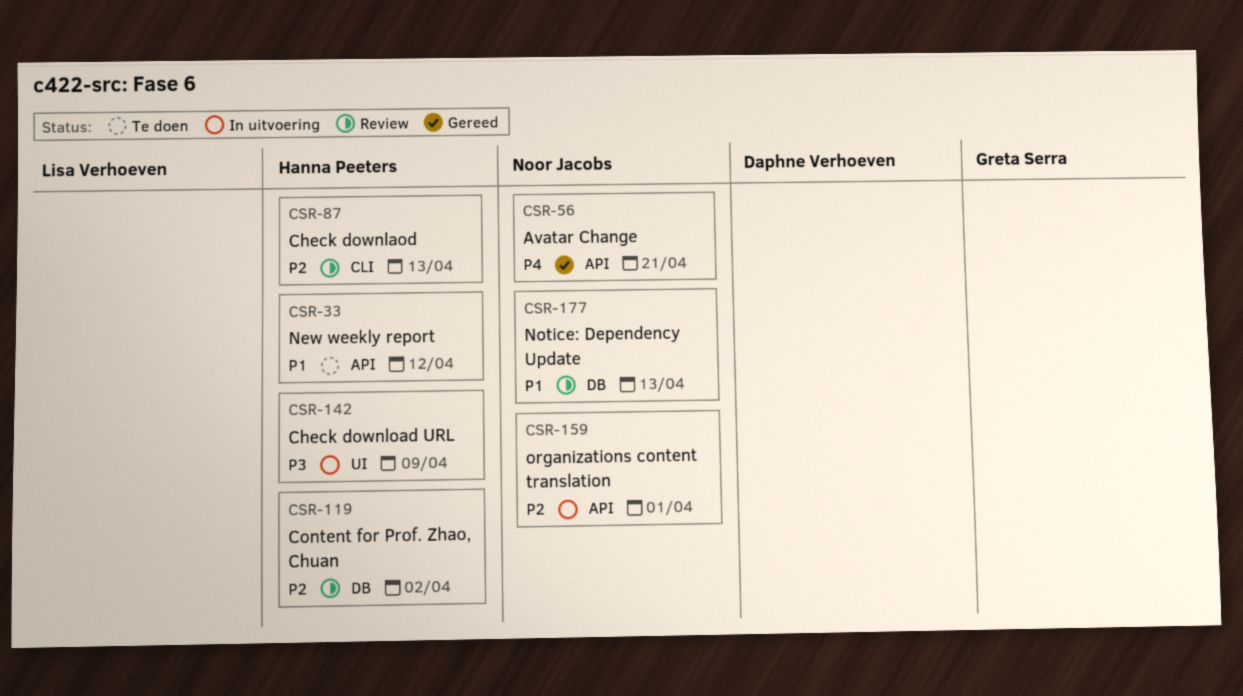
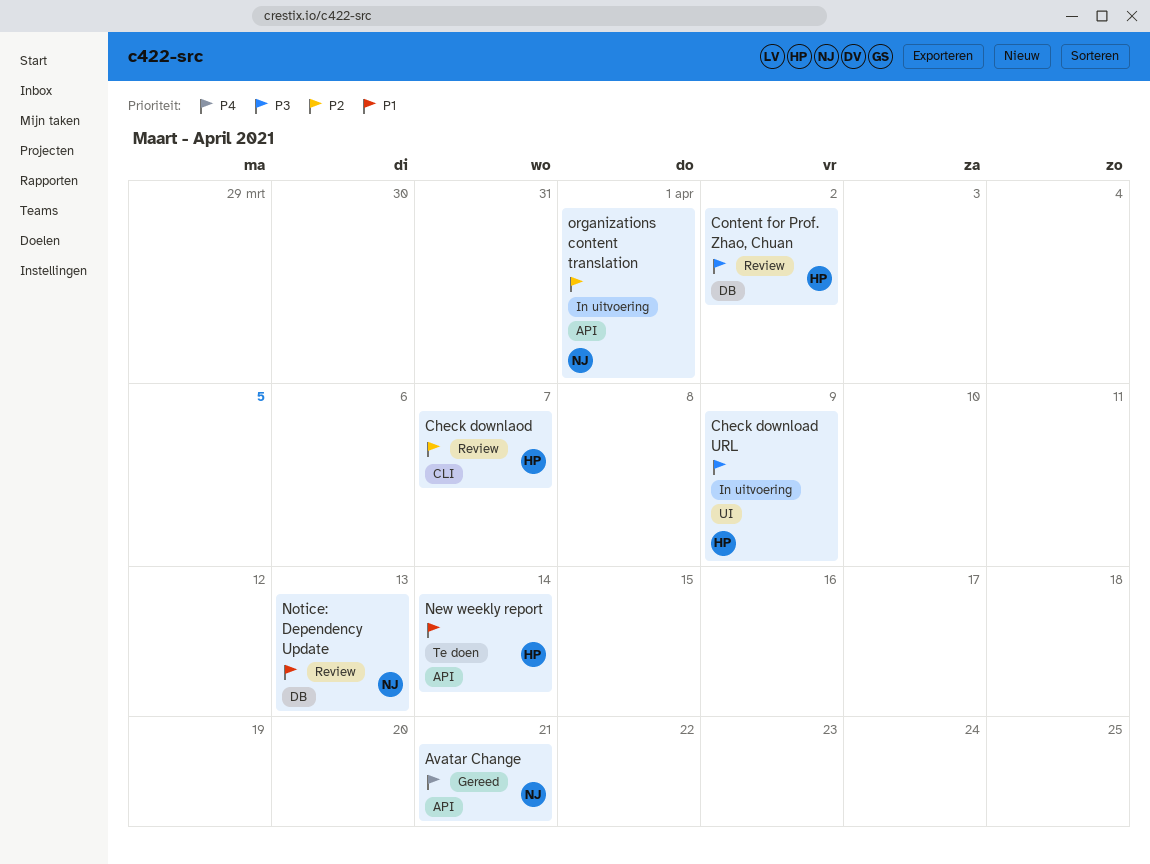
Check downlaod, due: Apr 13 -> Apr 7
Content for Prof. Zhao, Chuan, priority: P2 -> P3
New weekly report, due: Apr 12 -> Apr 14

